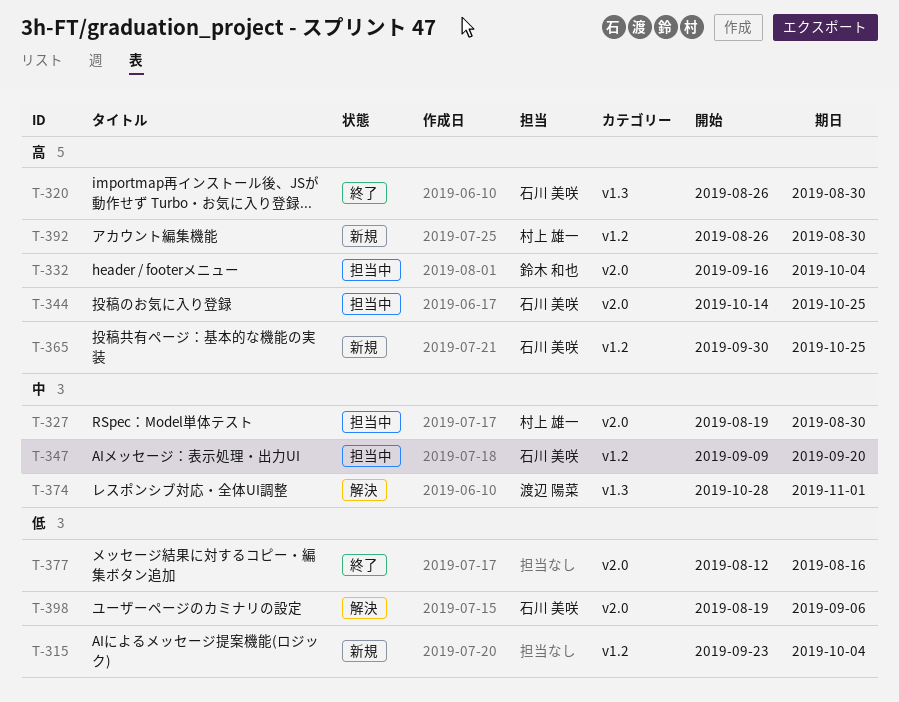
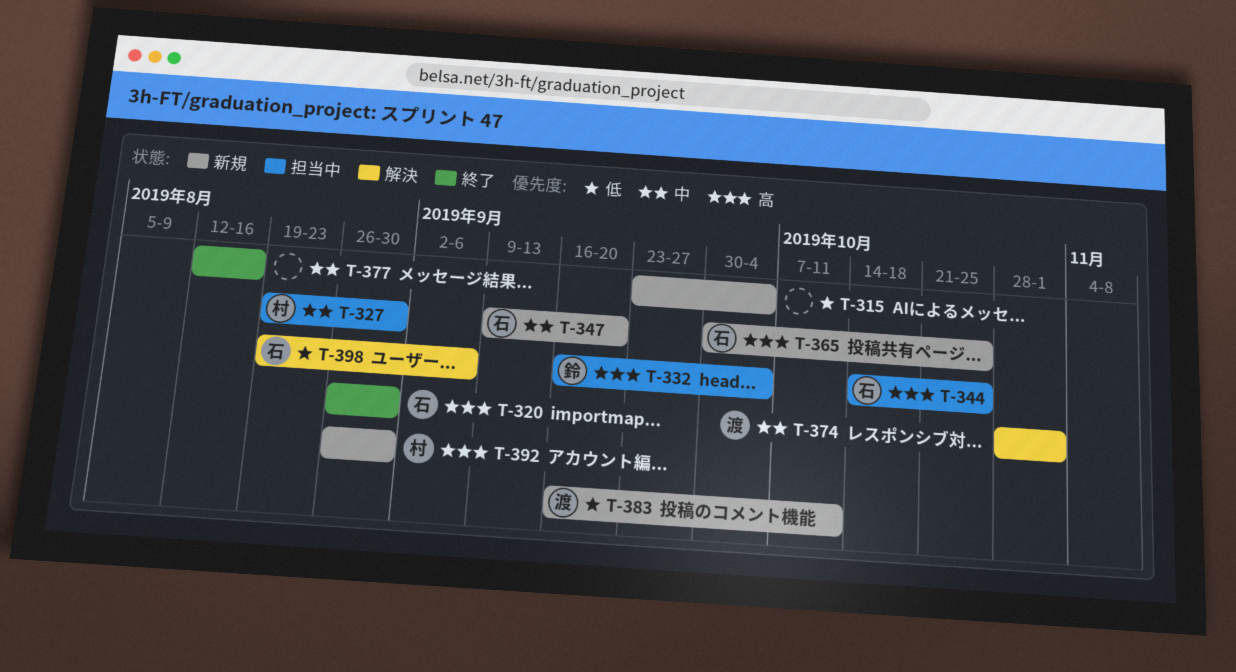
T-347, status: 担当中 -> 新規
T-377, priority: 低 -> 中
T-383: none -> present

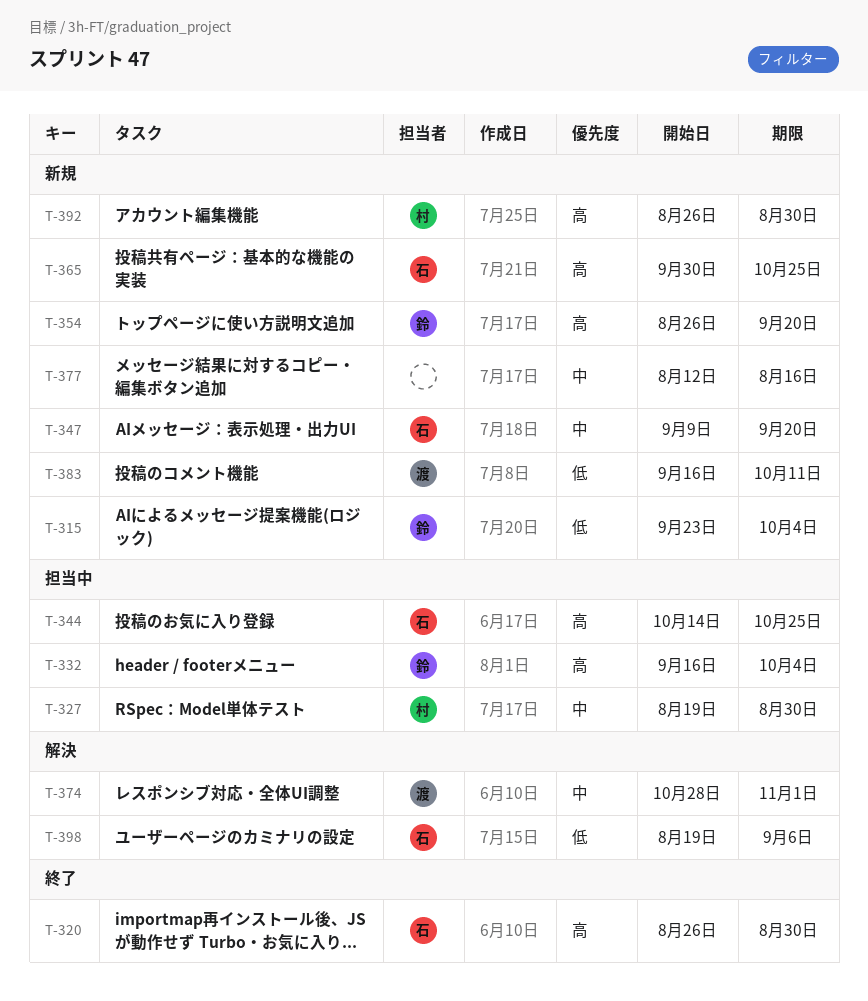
T-315, owner: none -> 鈴
T-354: none -> present
T-377, status: 終了 -> 新規

